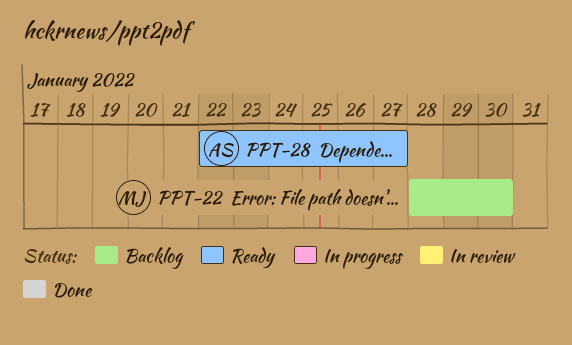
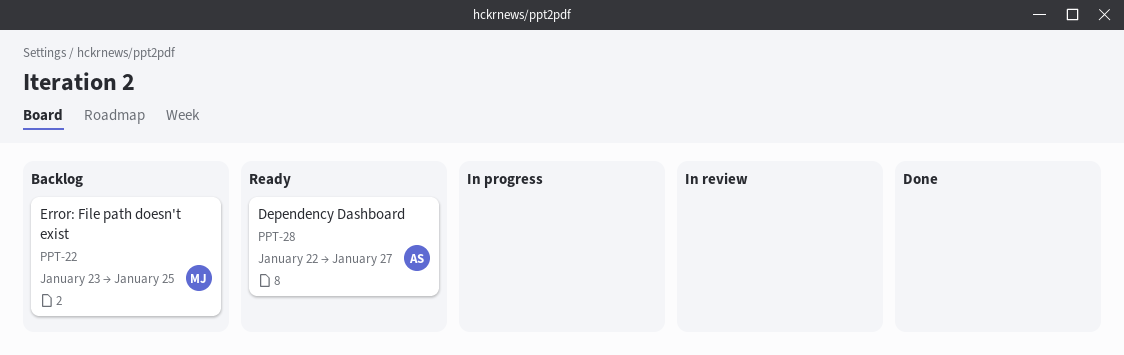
PPT-22, start: Jan 28 -> Jan 23
PPT-22, due: Jan 30 -> Jan 25

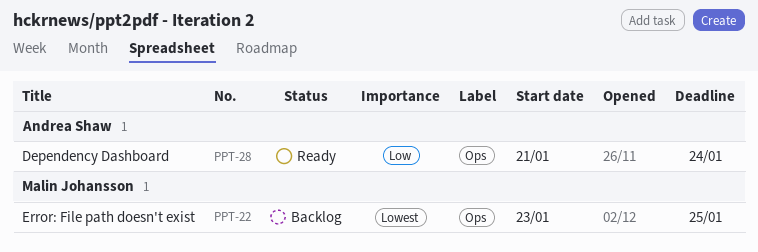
PPT-28, start: Jan 22 -> Jan 21
PPT-28, due: Jan 27 -> Jan 24

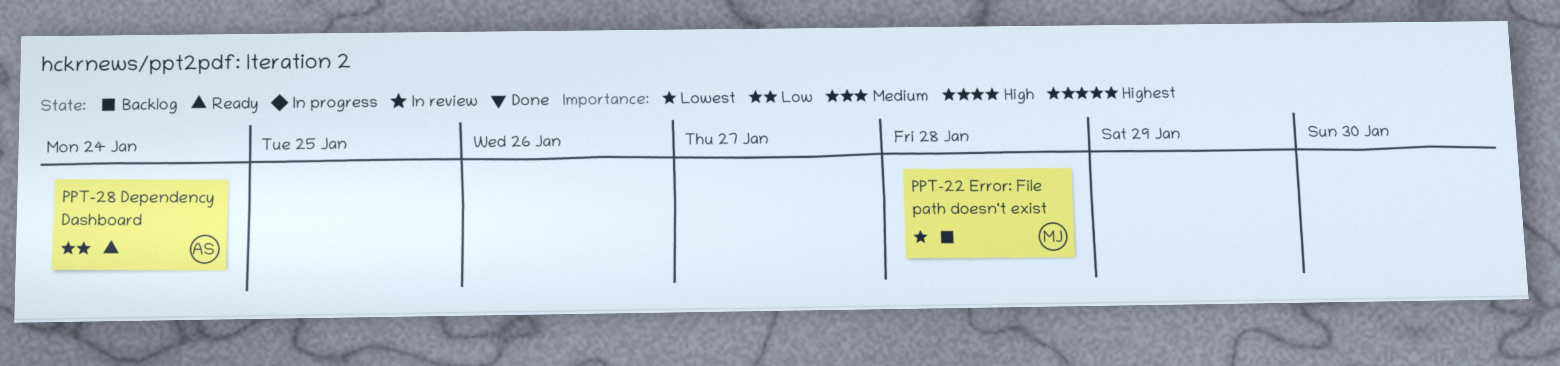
PPT-22, due: Jan 25 -> Jan 28

